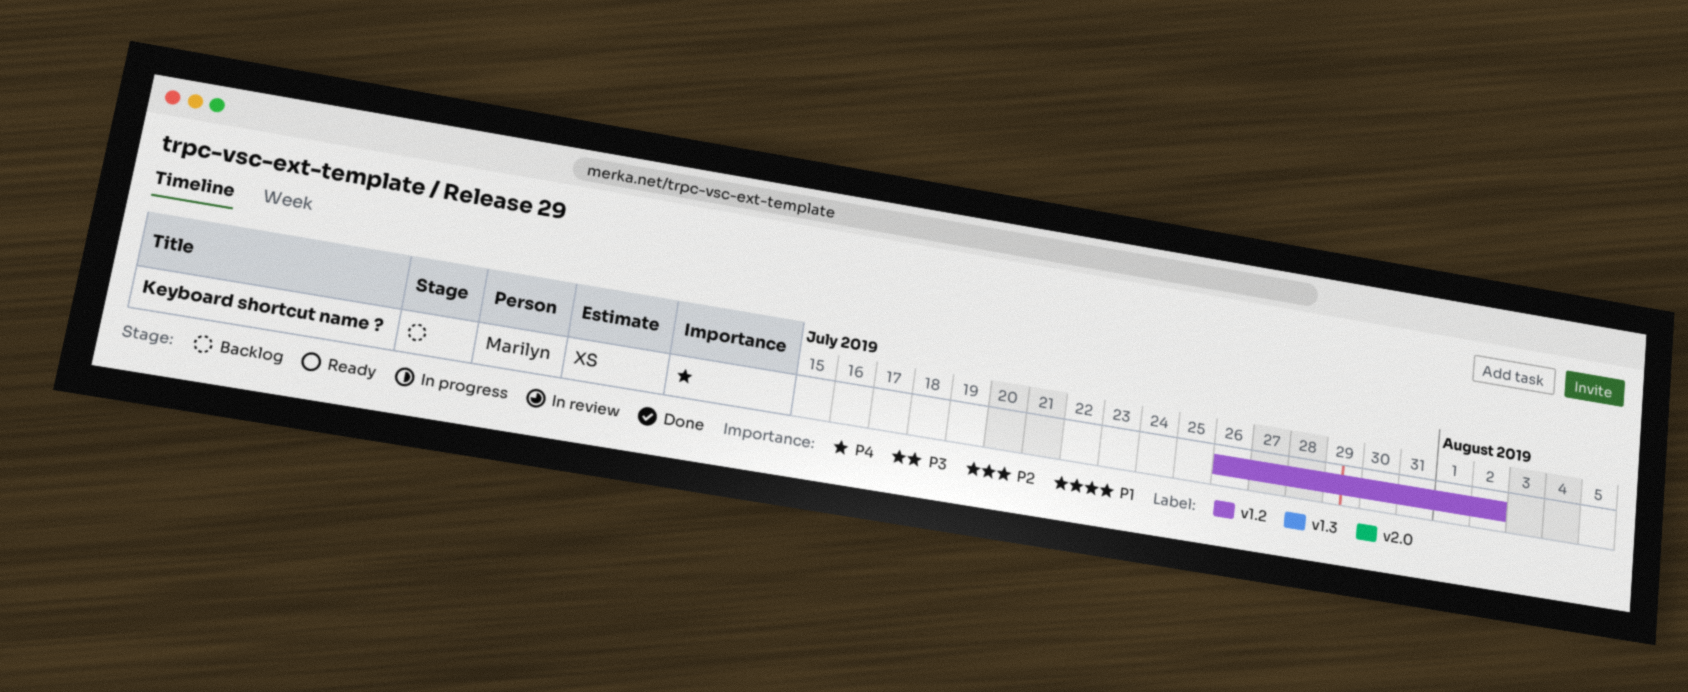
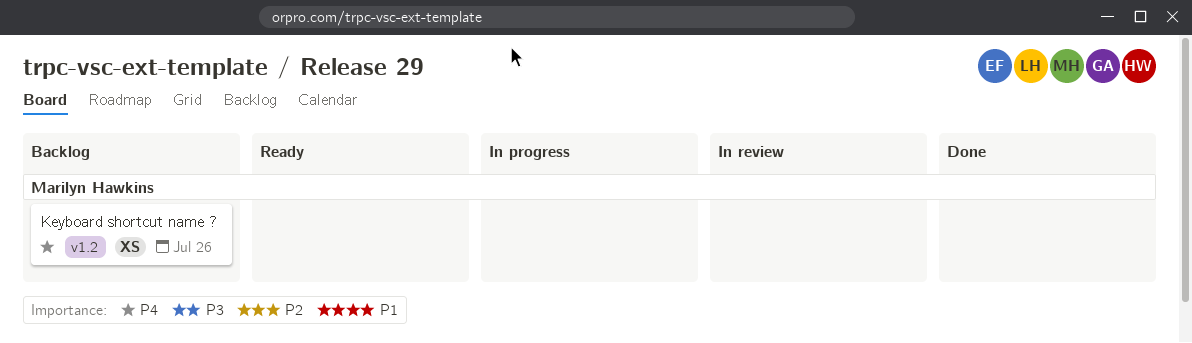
Keyboard shortcut name ?, due: Aug 2 -> Jul 26

